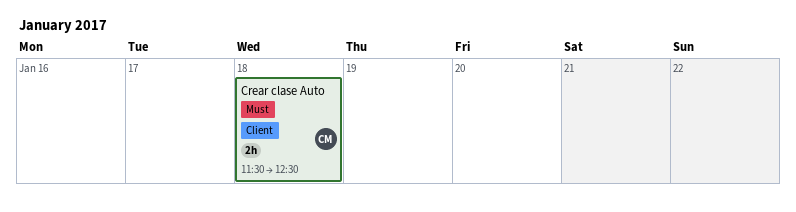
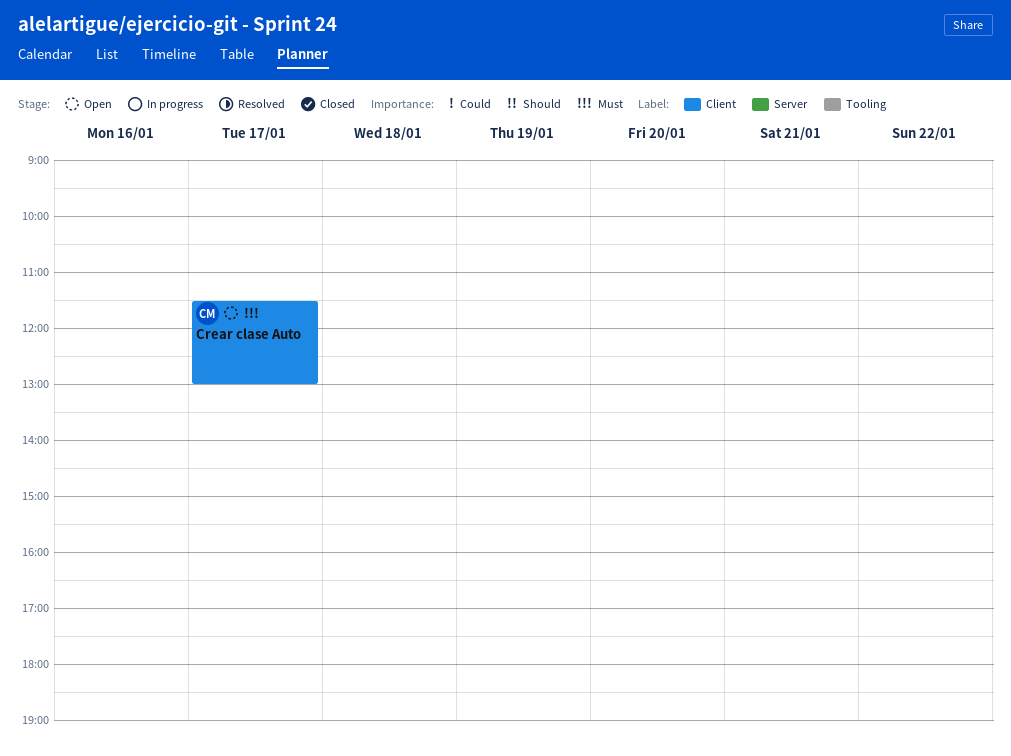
Crear clase Auto, day: Jan 18 -> Jan 17
Crear clase Auto, ends: 12:30 -> 13:00

